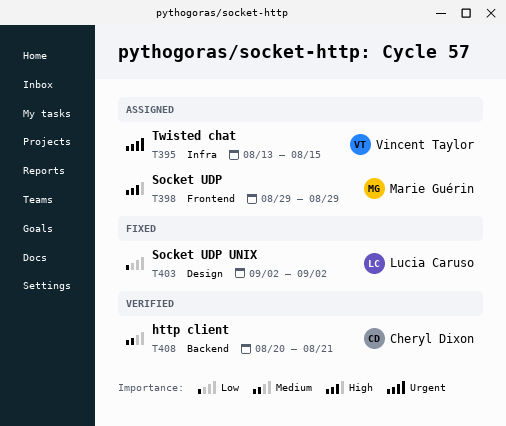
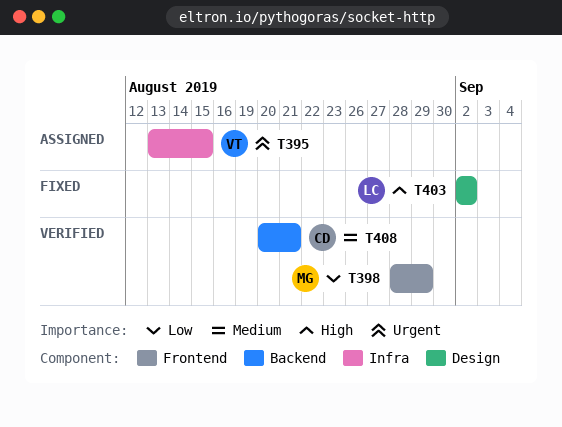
T398, status: Assigned -> Verified
T398, priority: High -> Low
T398, start: Aug 29 -> Aug 28
T403, priority: Low -> High

